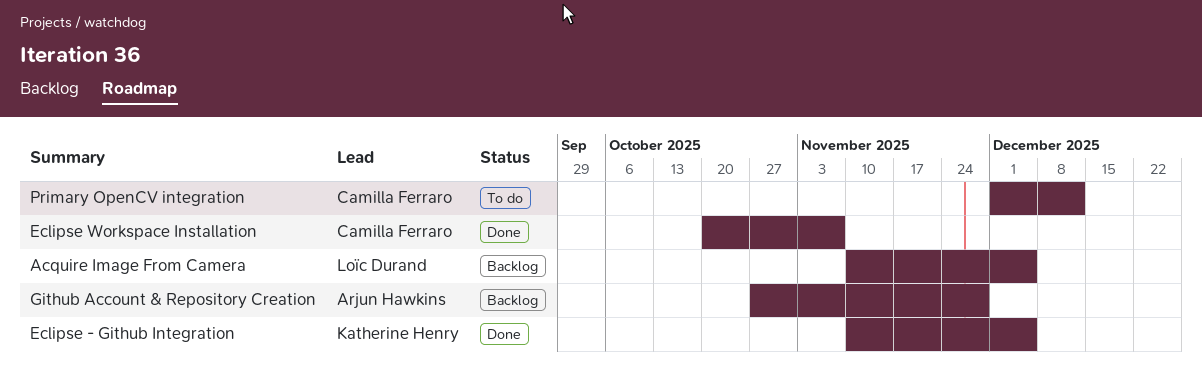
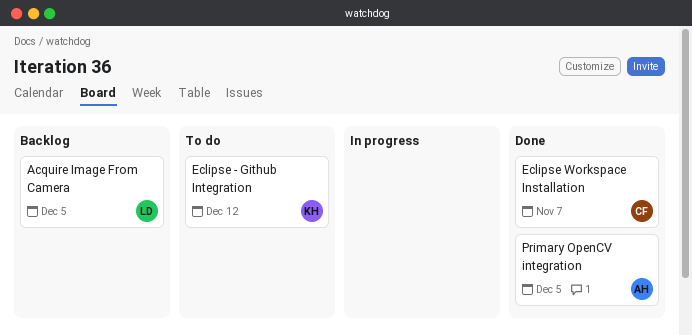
Eclipse - Github Integration, status: Done -> To do
Eclipse - Github Integration, due: Dec 5 -> Dec 12
Github Account & Repository Creation: present -> none
Primary OpenCV integration, status: To do -> Done
Primary OpenCV integration, owner: Camilla Ferraro -> Arjun Hawkins
Primary OpenCV integration, due: Dec 12 -> Dec 5

